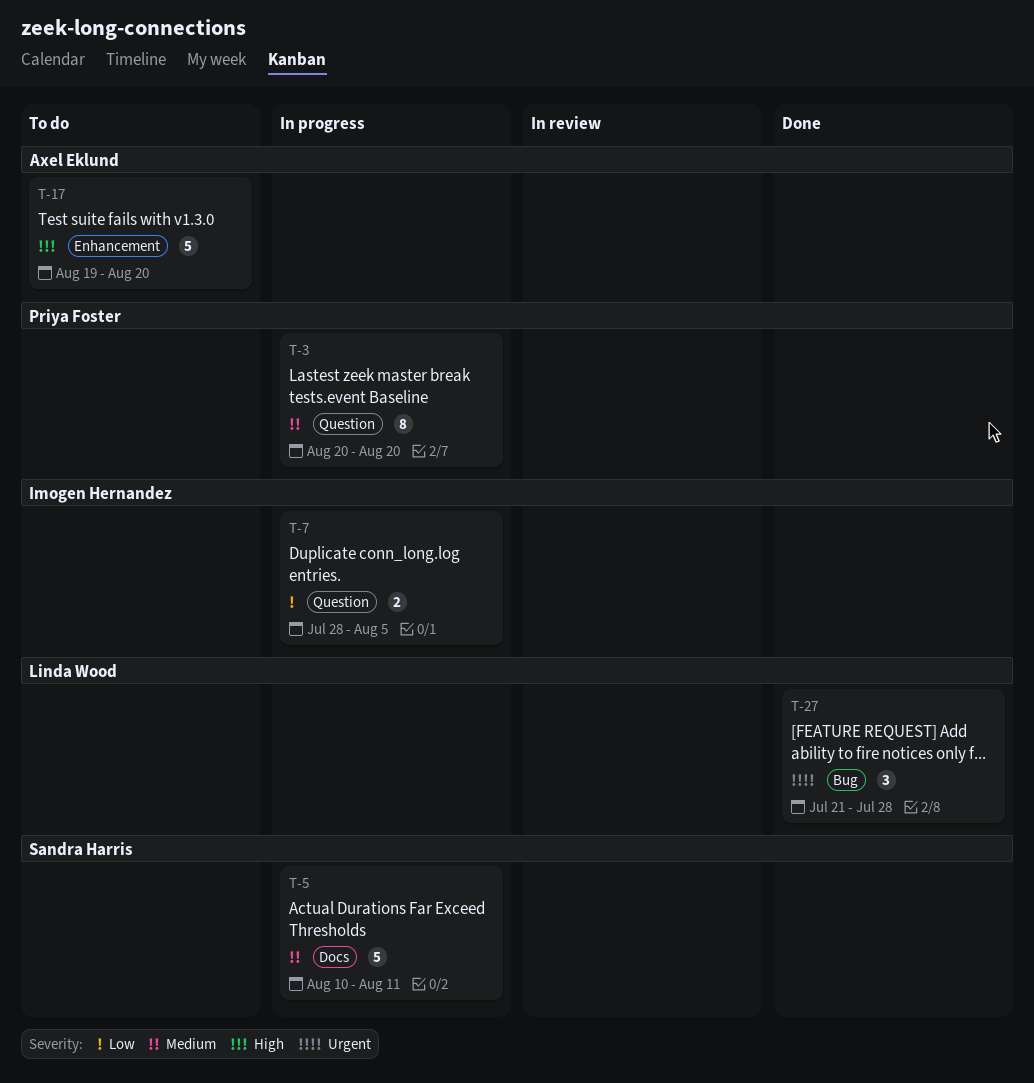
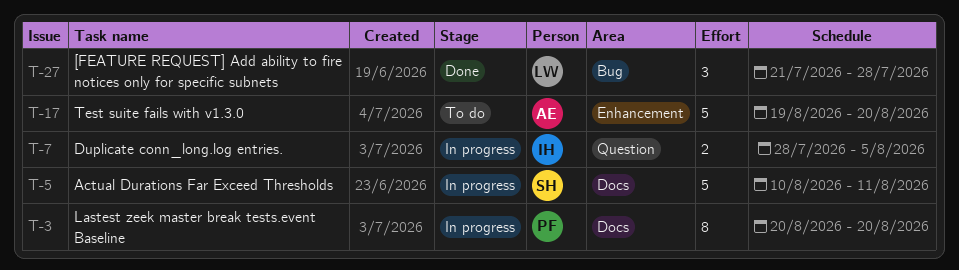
T-3, label: Question -> Docs

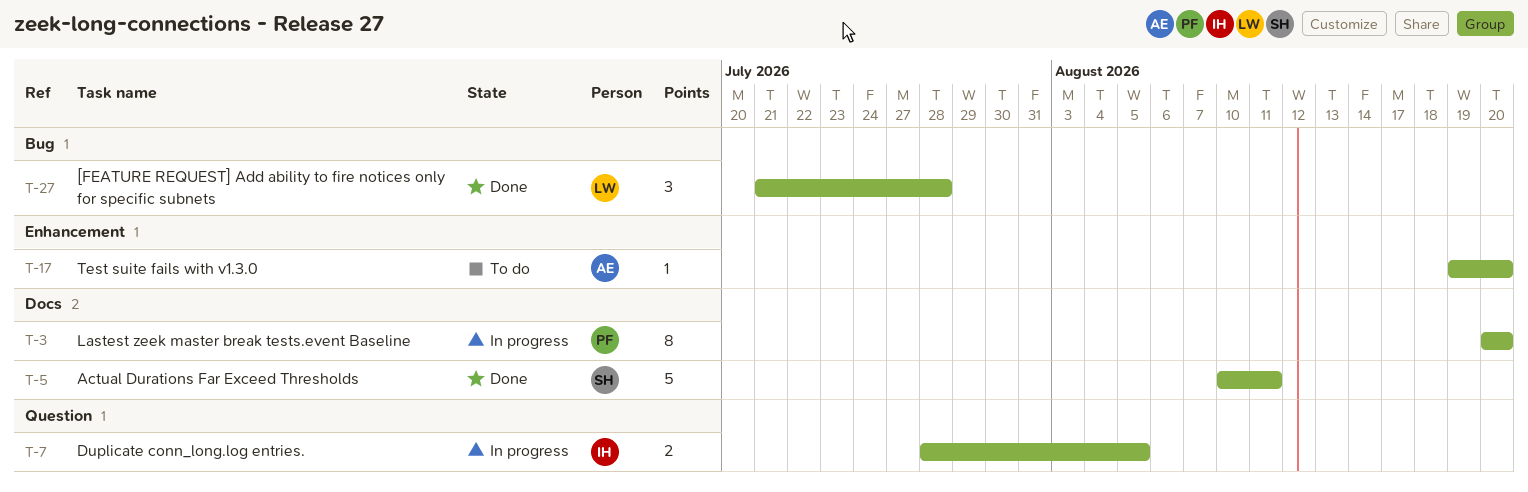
T-5, status: In progress -> Done
T-17, estimate: 5 -> 1

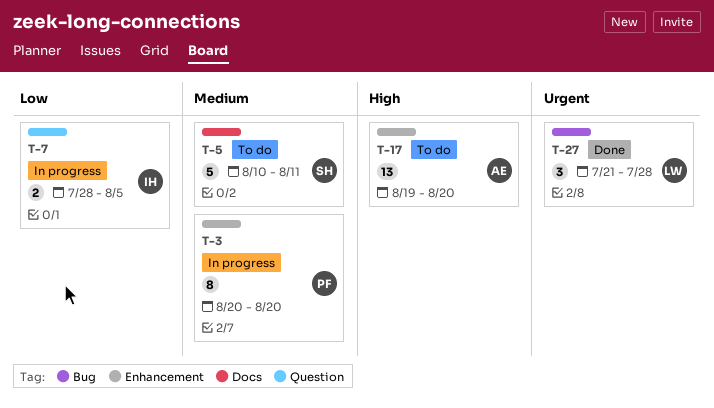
T-3, label: Docs -> Enhancement
T-5, status: Done -> To do
T-17, estimate: 1 -> 13

